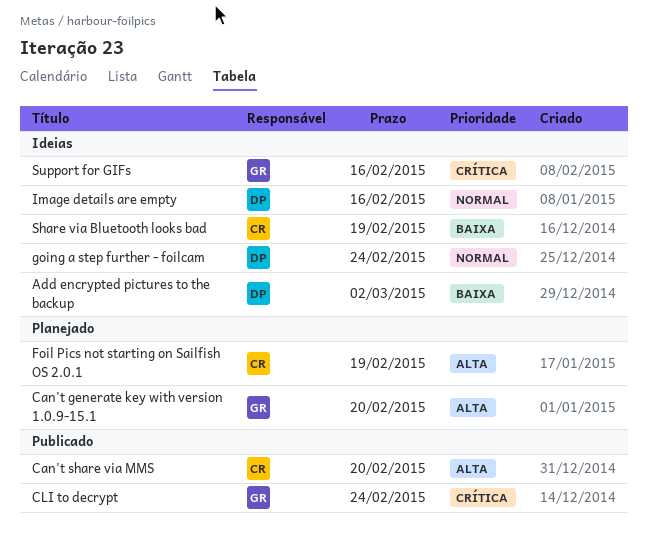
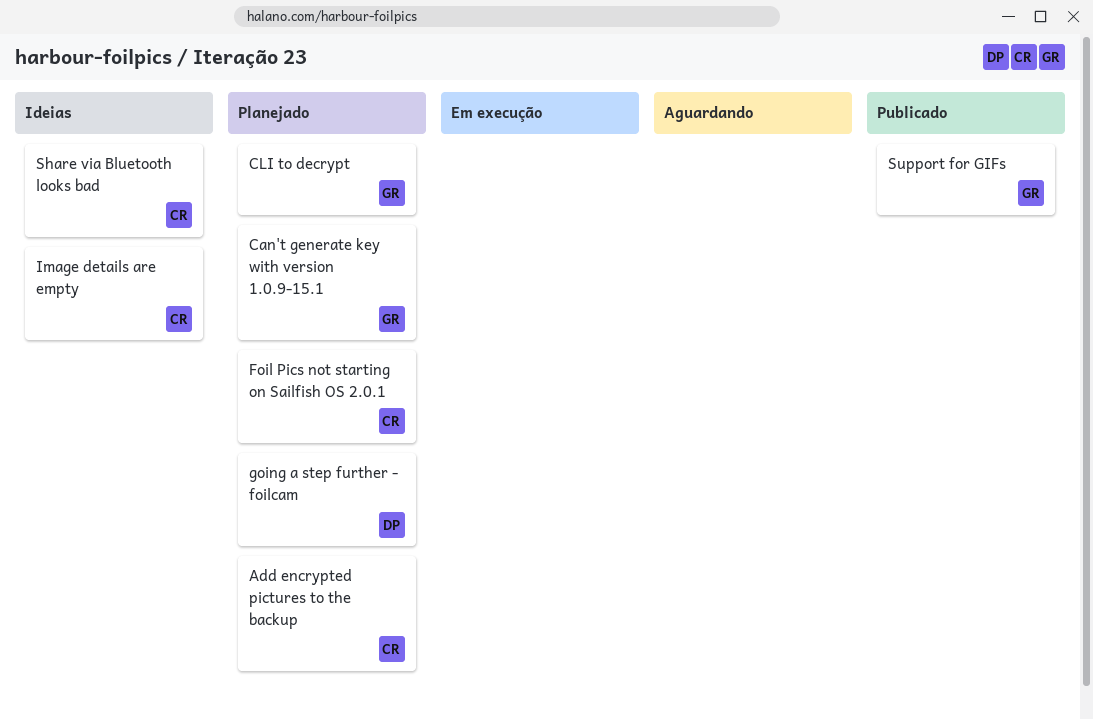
Add encrypted pictures to the backup, status: Ideias -> Planejado
Add encrypted pictures to the backup, owner: DP -> CR
Can't share via MMS: present -> none
CLI to decrypt, status: Publicado -> Planejado
going a step further - foilcam, status: Ideias -> Planejado
Image details are empty, owner: DP -> CR
Support for GIFs, status: Ideias -> Publicado

